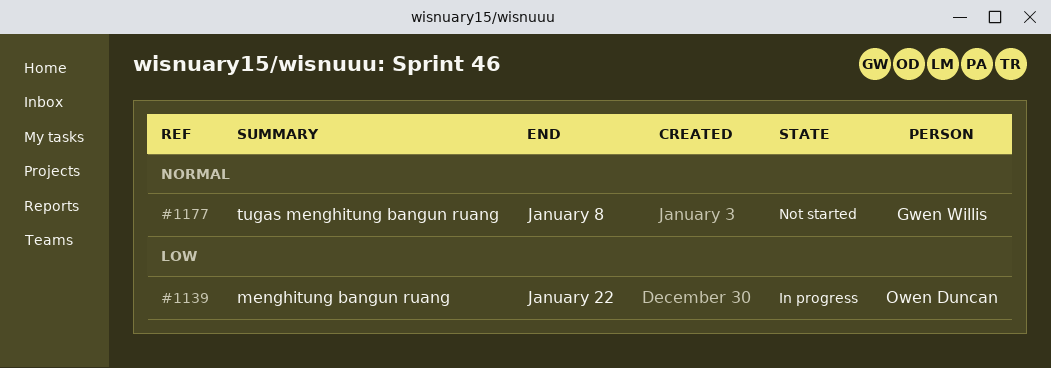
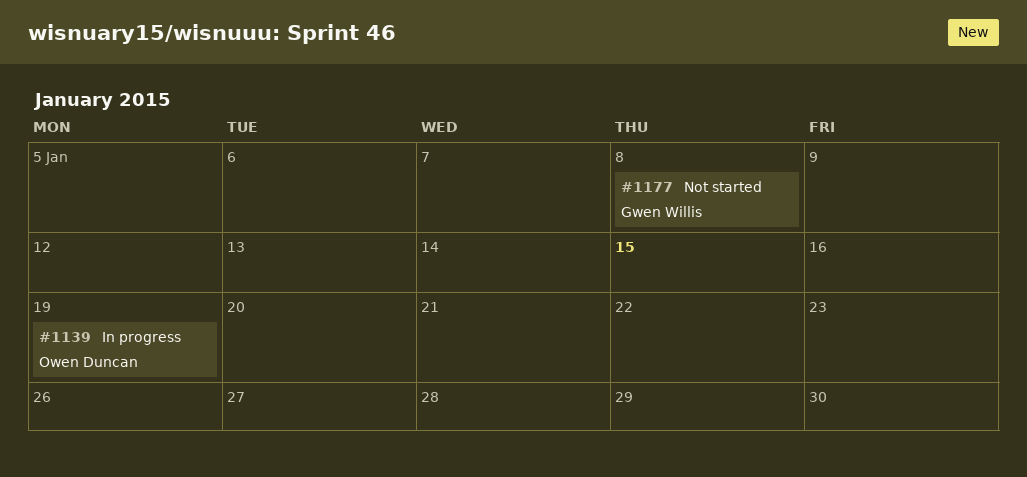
#1139, due: Jan 22 -> Jan 19

